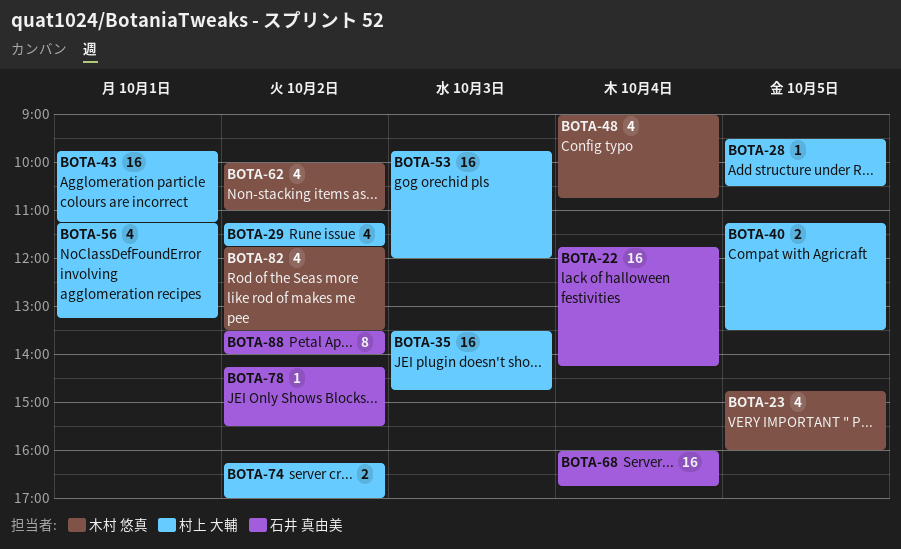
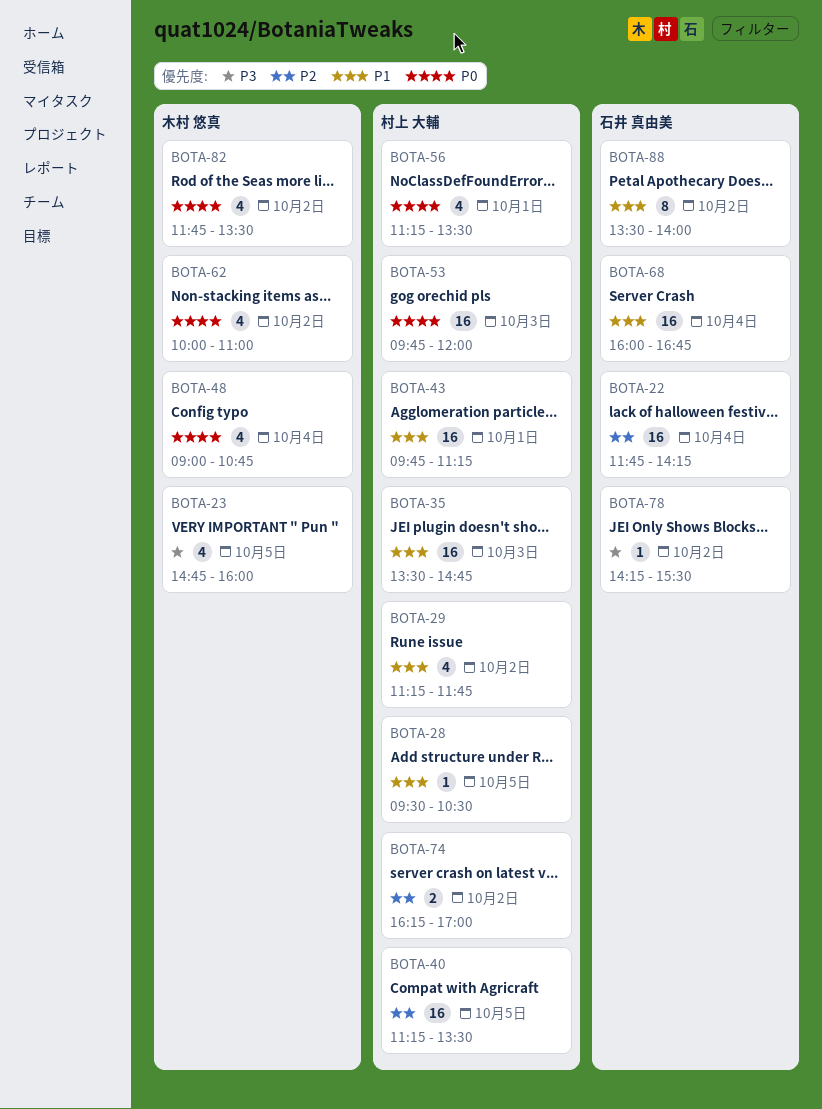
BOTA-40, estimate: 2 -> 16
BOTA-56, ends: 13:15 -> 13:30

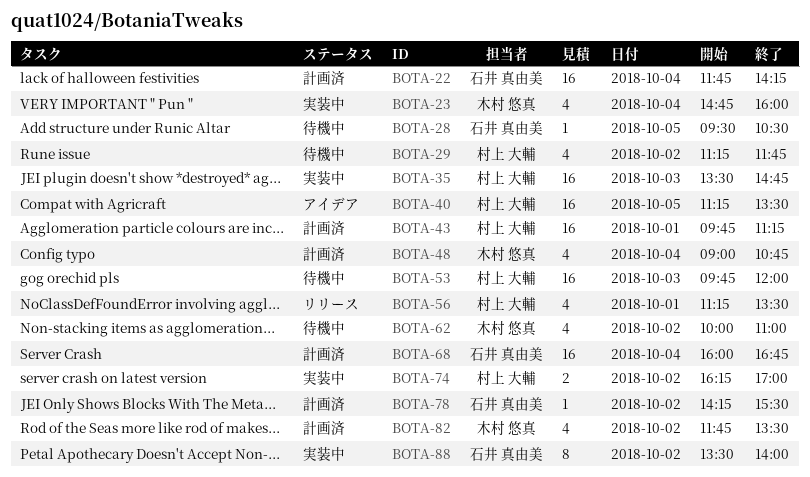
BOTA-23, day: Oct 5 -> Oct 4
BOTA-28, owner: 村上 大輔 -> 石井 真由美

